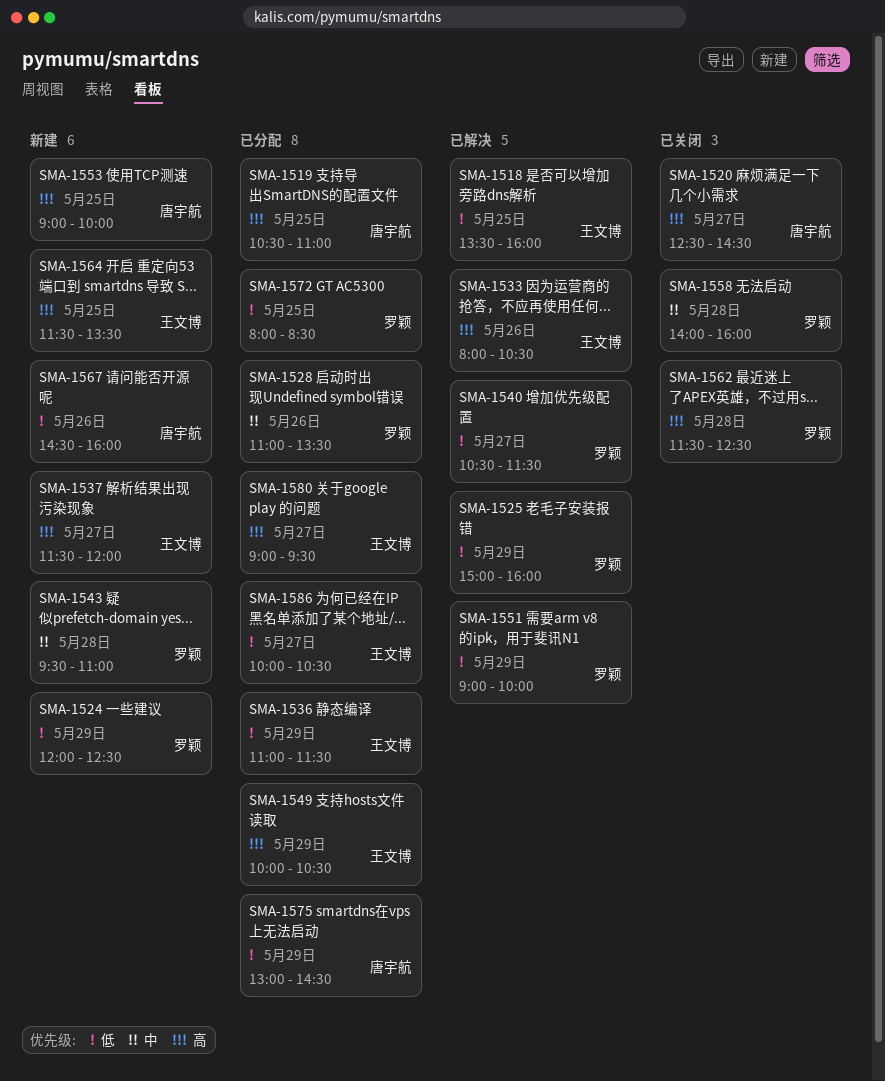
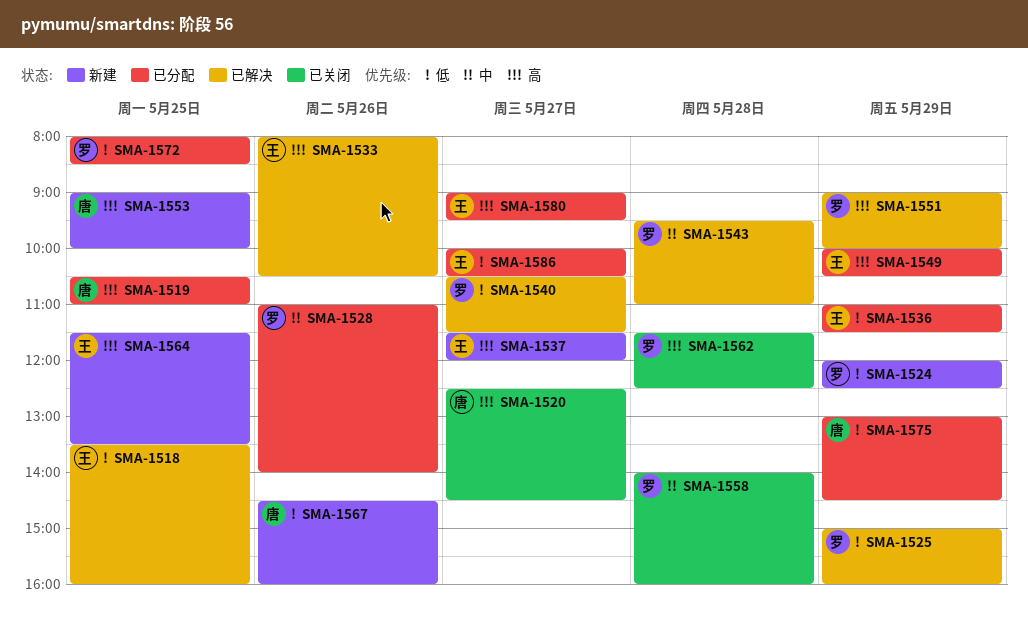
SMA-1528, ends: 13:30 -> 14:00
SMA-1543, status: 新建 -> 已解决
SMA-1551, priority: 低 -> 高

